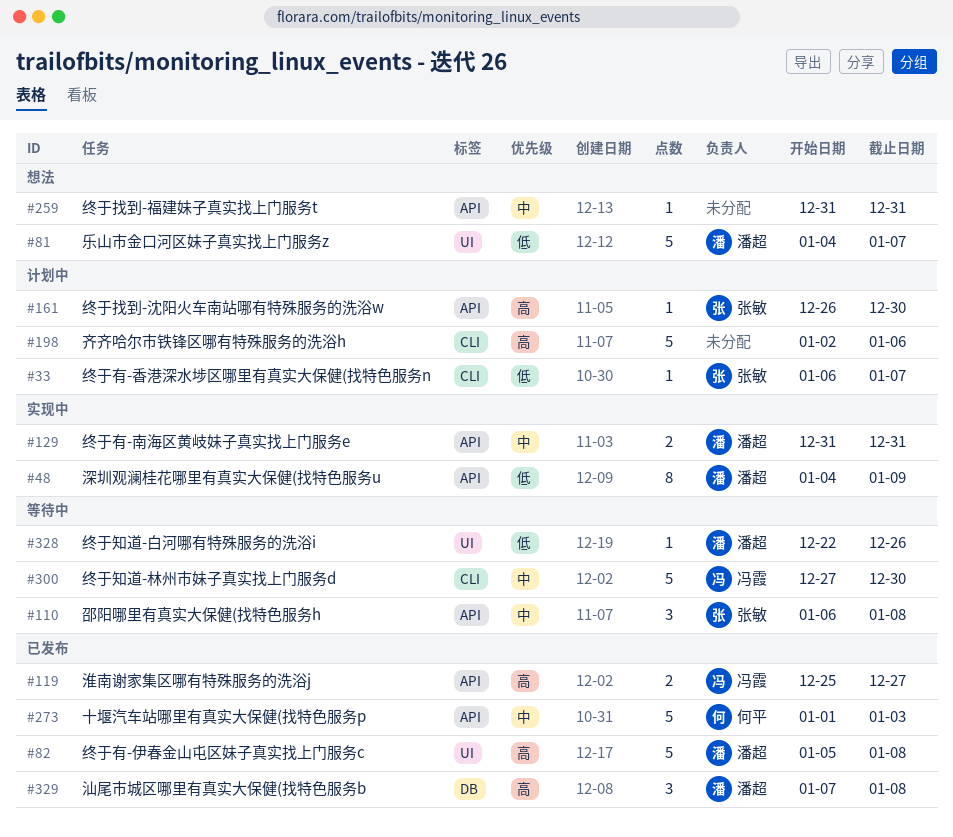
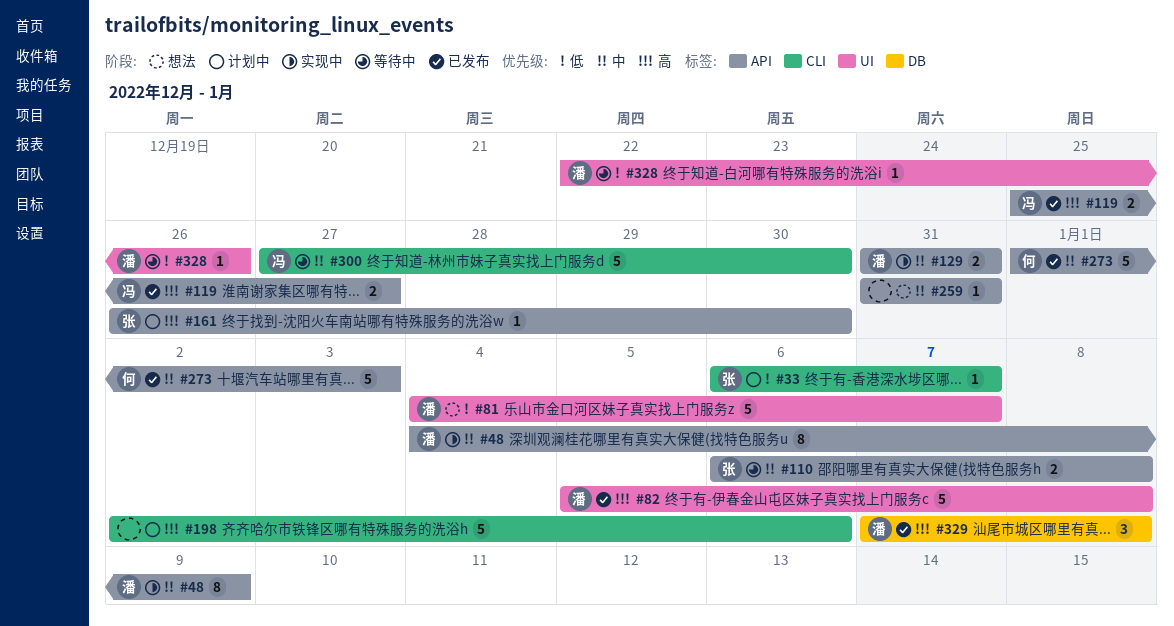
#48, priority: 低 -> 中
#110, estimate: 3 -> 2

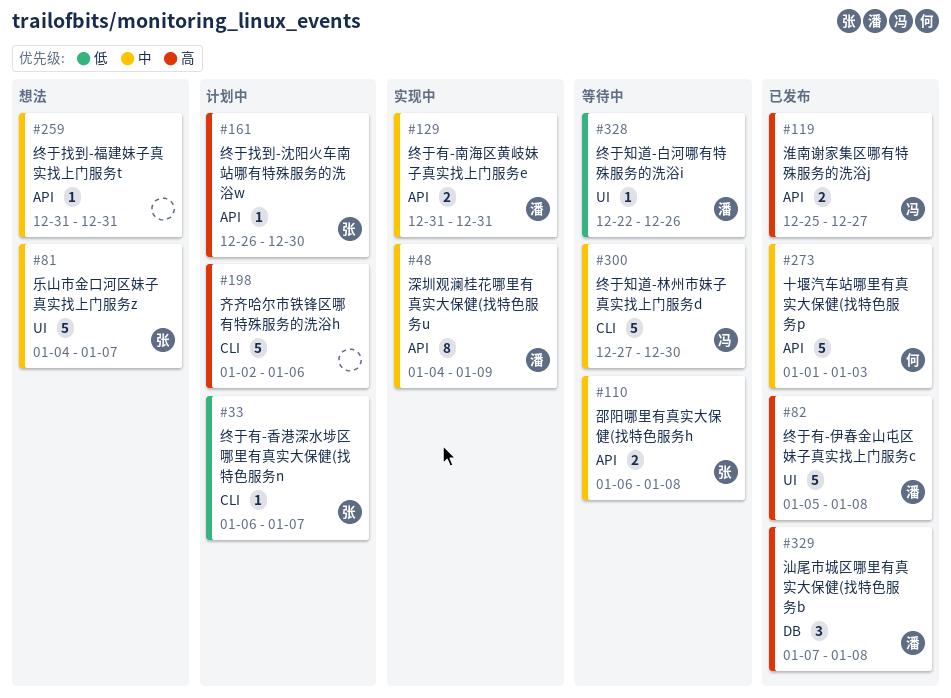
#81, owner: 潘 -> 张
#81, priority: 低 -> 中

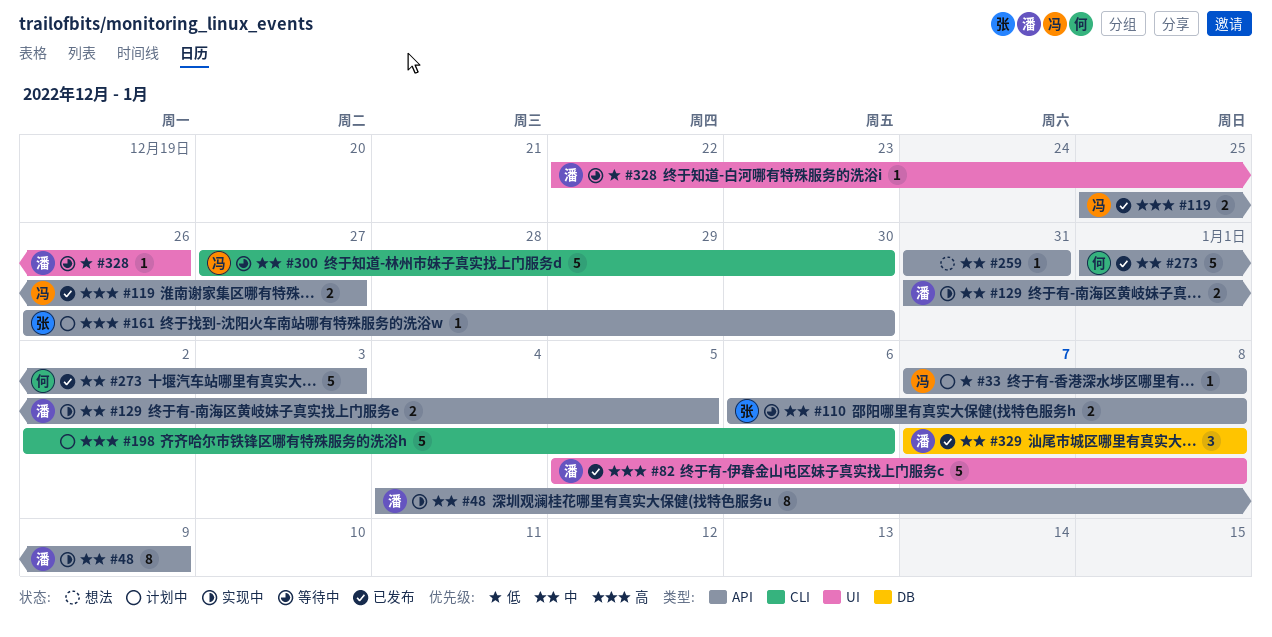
#33, owner: 张 -> 冯
#33, label: CLI -> API
#33, start: Jan 6 -> Jan 7
#33, due: Jan 7 -> Jan 8
#81: present -> none
#129, due: Dec 31 -> Jan 5
#329, priority: 高 -> 中

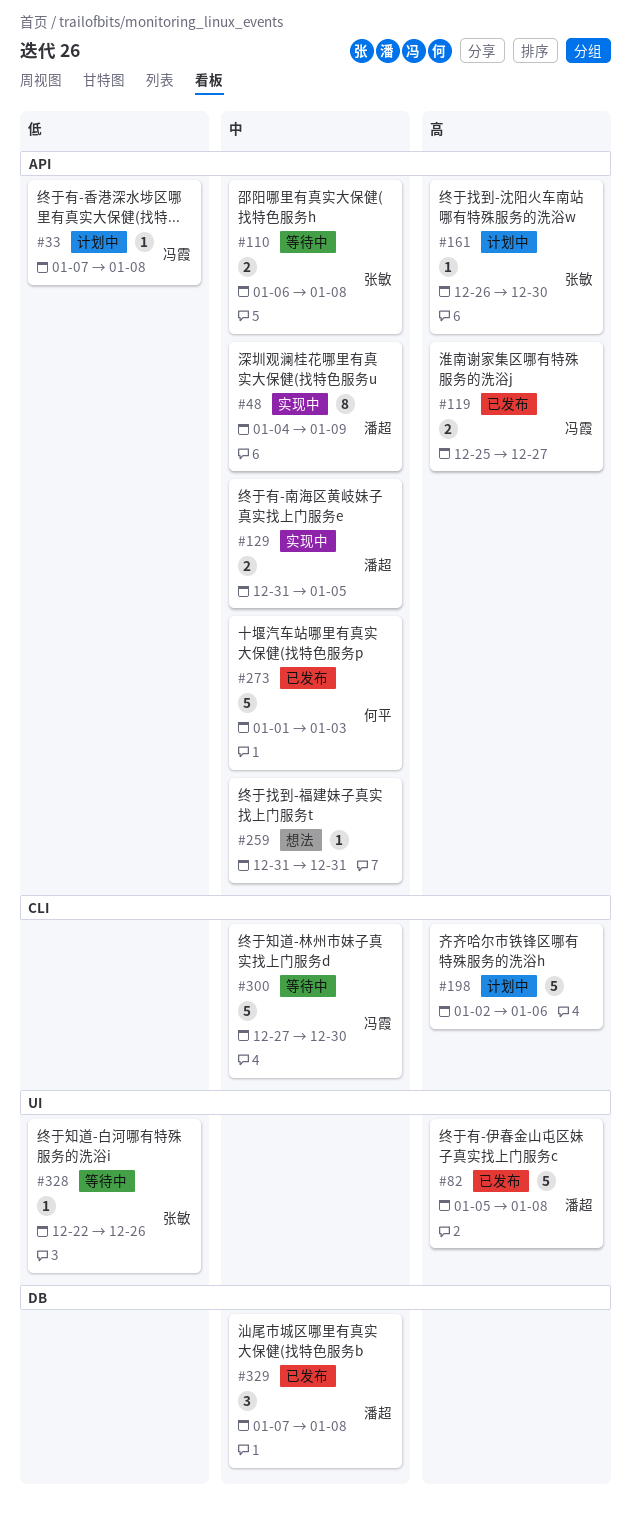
#328, owner: 潘超 -> 张敏

